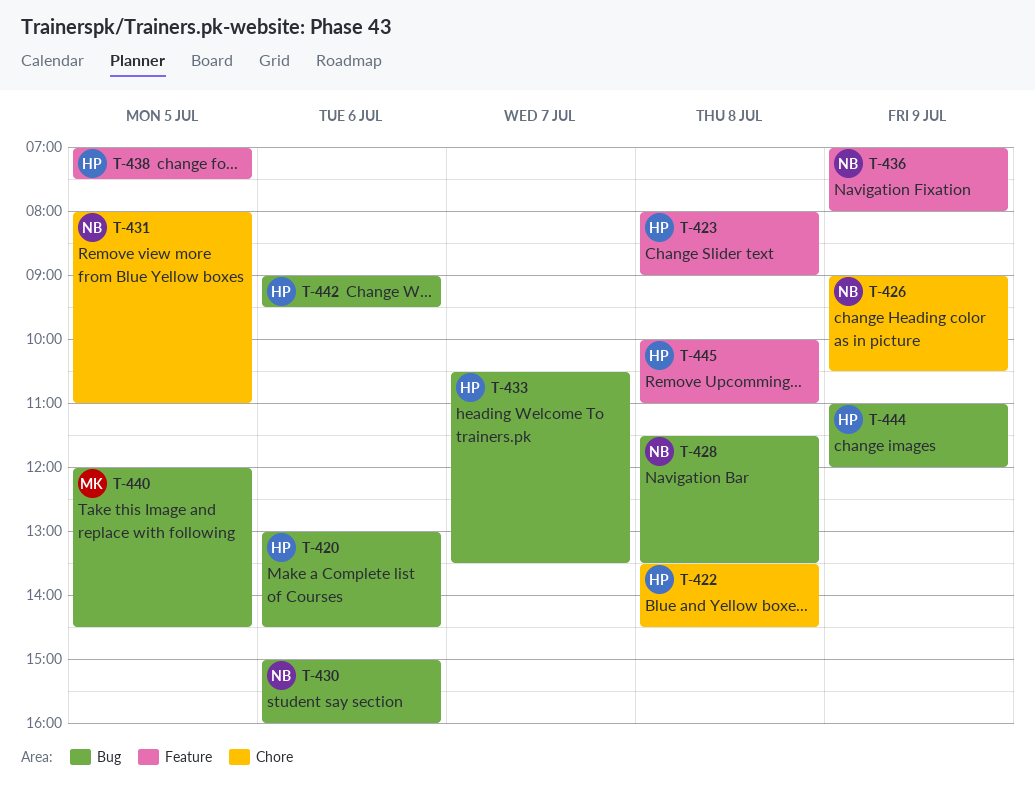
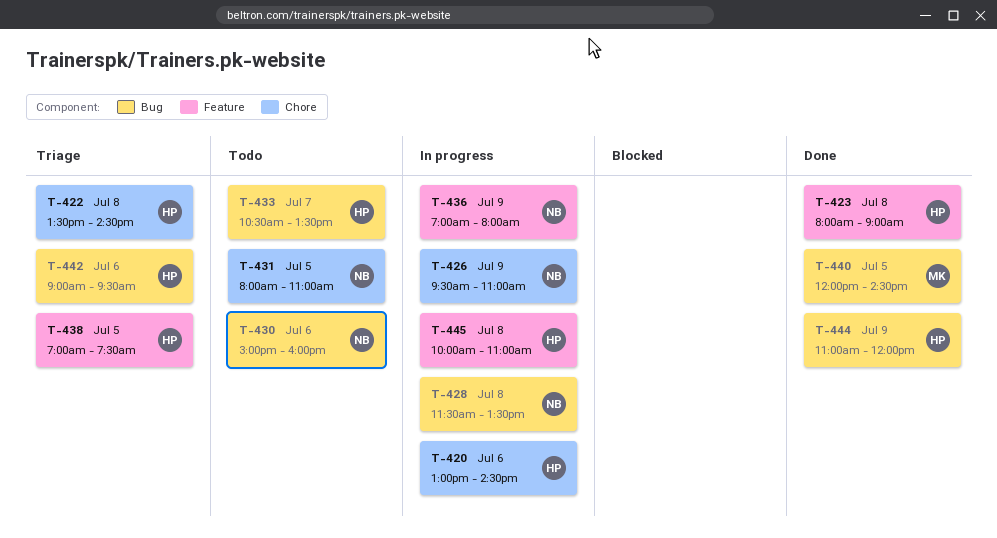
T-420, label: Bug -> Chore
T-426, begins: 09:00 -> 09:30
T-426, ends: 10:30 -> 11:00

